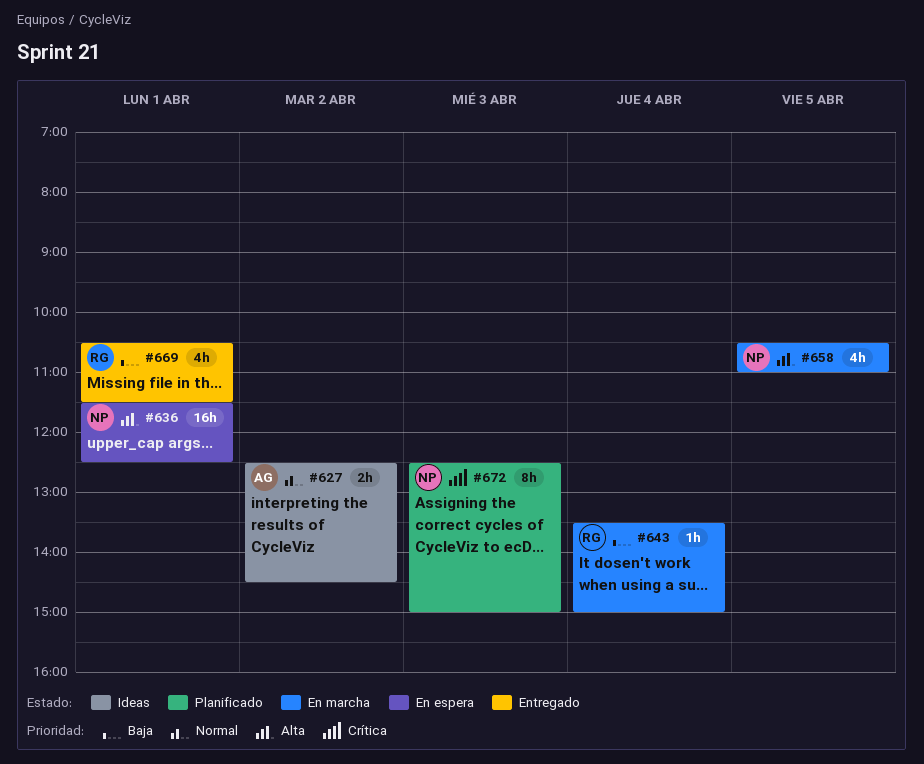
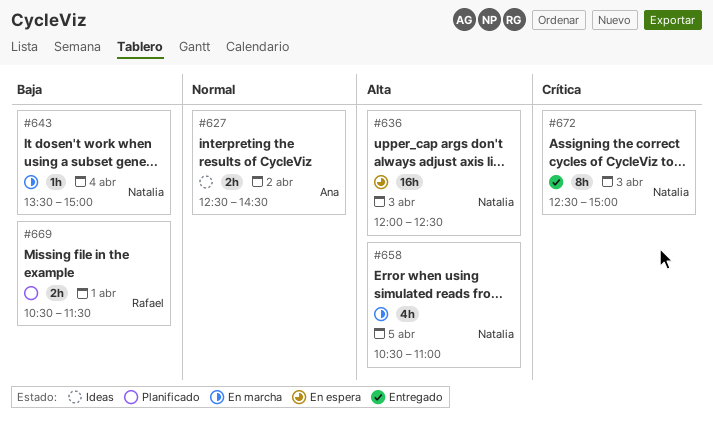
#636, day: Apr 1 -> Apr 3
#636, begins: 11:30 -> 12:00
#643, owner: Rafael -> Natalia
#669, status: Entregado -> Planificado
#669, estimate: 4h -> 2h
#672, status: Planificado -> Entregado

